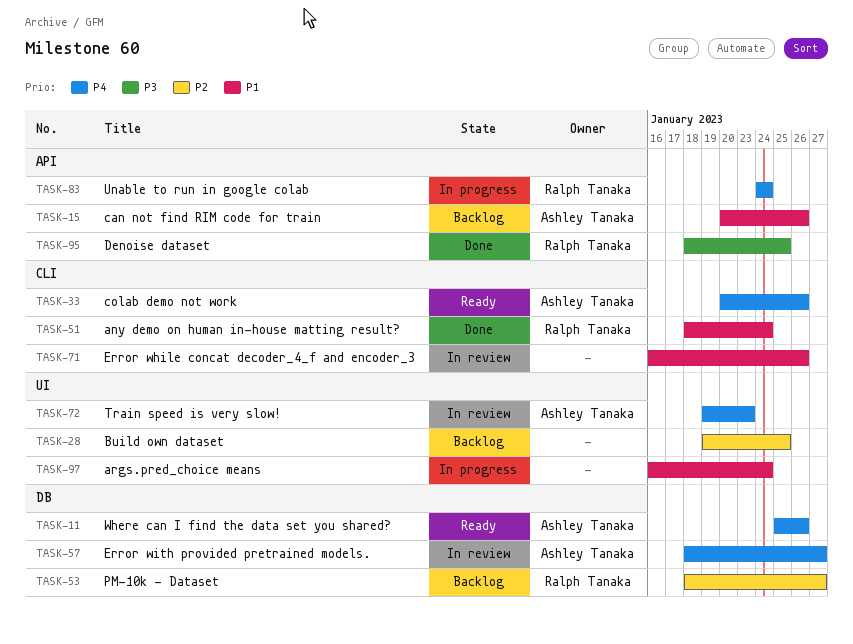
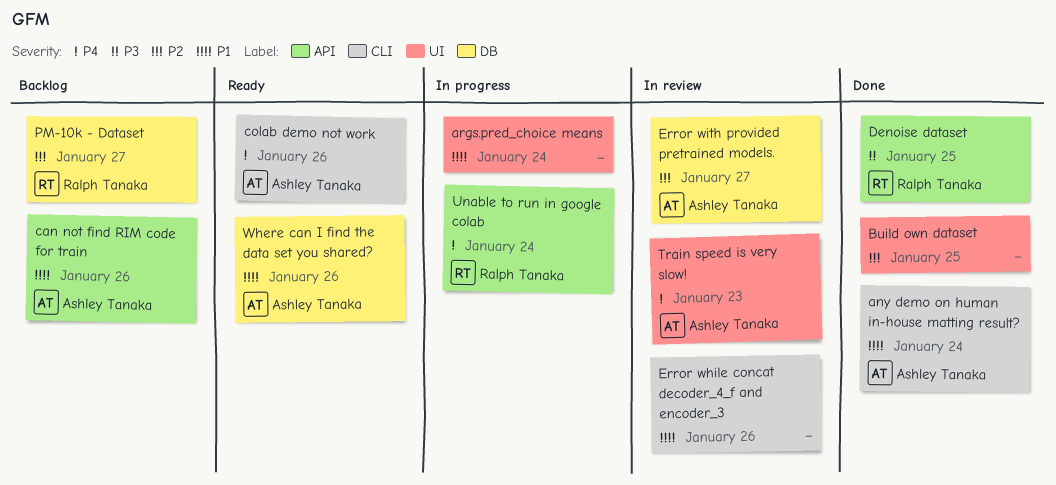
any demo on human in-house matting result?, owner: Ralph Tanaka -> Ashley Tanaka
Build own dataset, status: Backlog -> Done
Error with provided pretrained models., priority: P4 -> P2
Where can I find the data set you shared?, priority: P4 -> P1

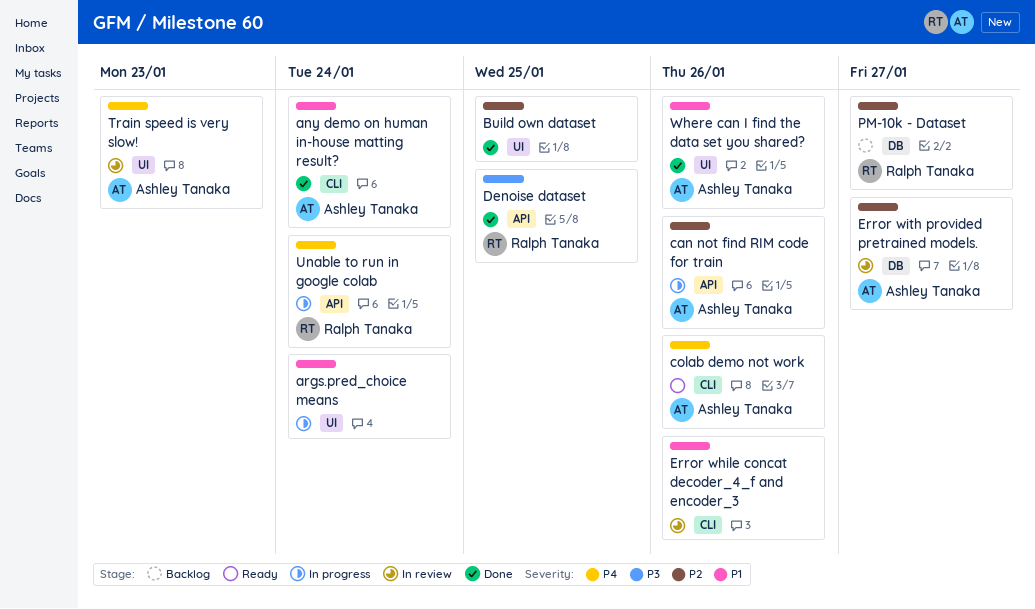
can not find RIM code for train, status: Backlog -> In progress
can not find RIM code for train, priority: P1 -> P2
Where can I find the data set you shared?, status: Ready -> Done
Where can I find the data set you shared?, label: DB -> UI

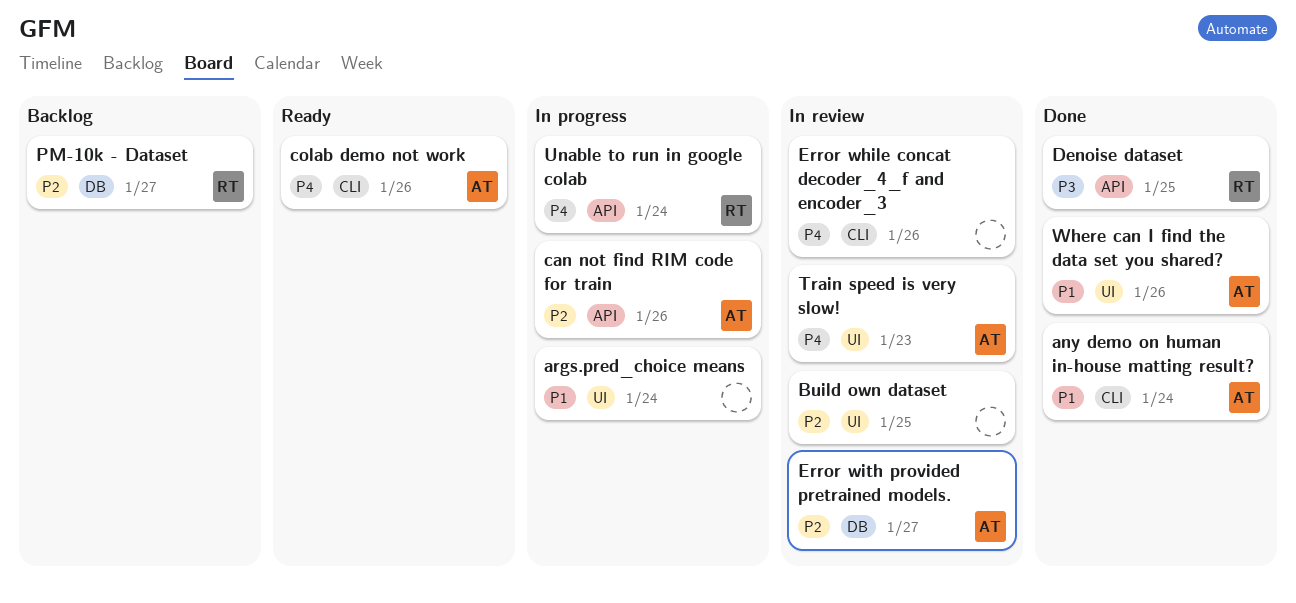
Build own dataset, status: Done -> In review
Error while concat decoder_4_f and encoder_3, priority: P1 -> P4

